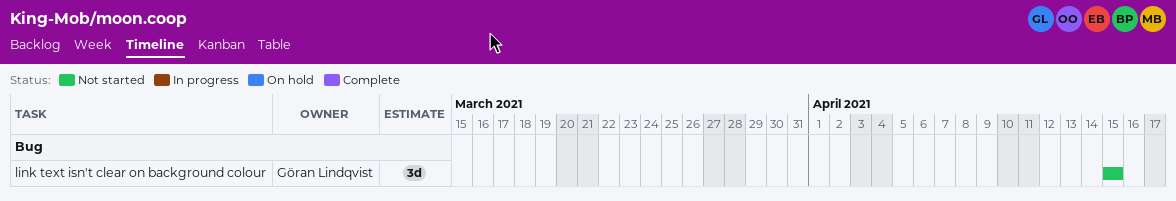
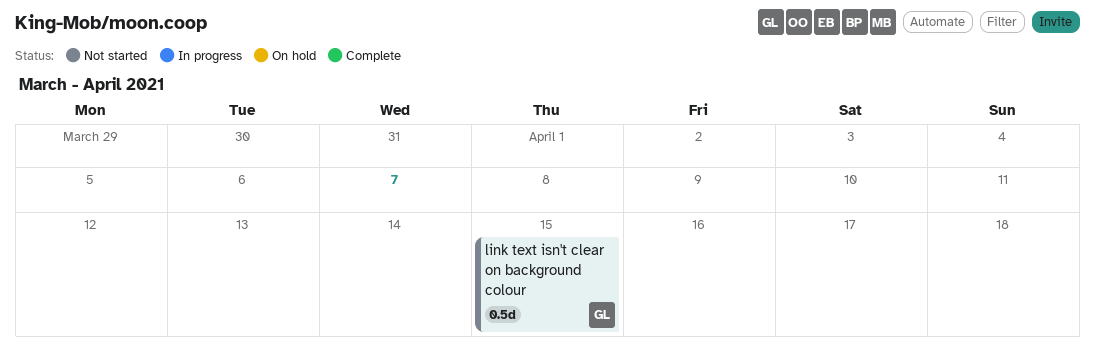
link text isn't clear on background colour, estimate: 3d -> 0.5d

